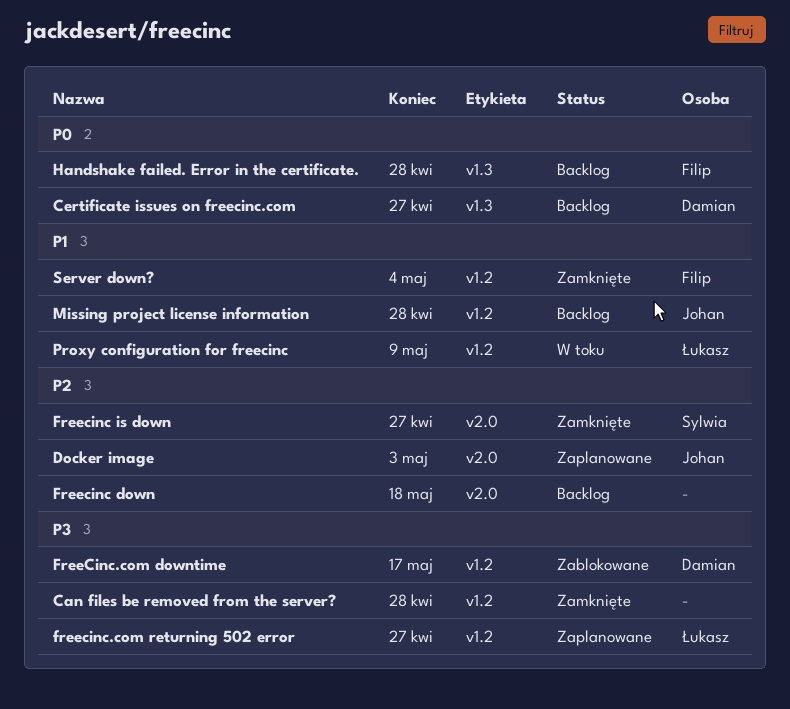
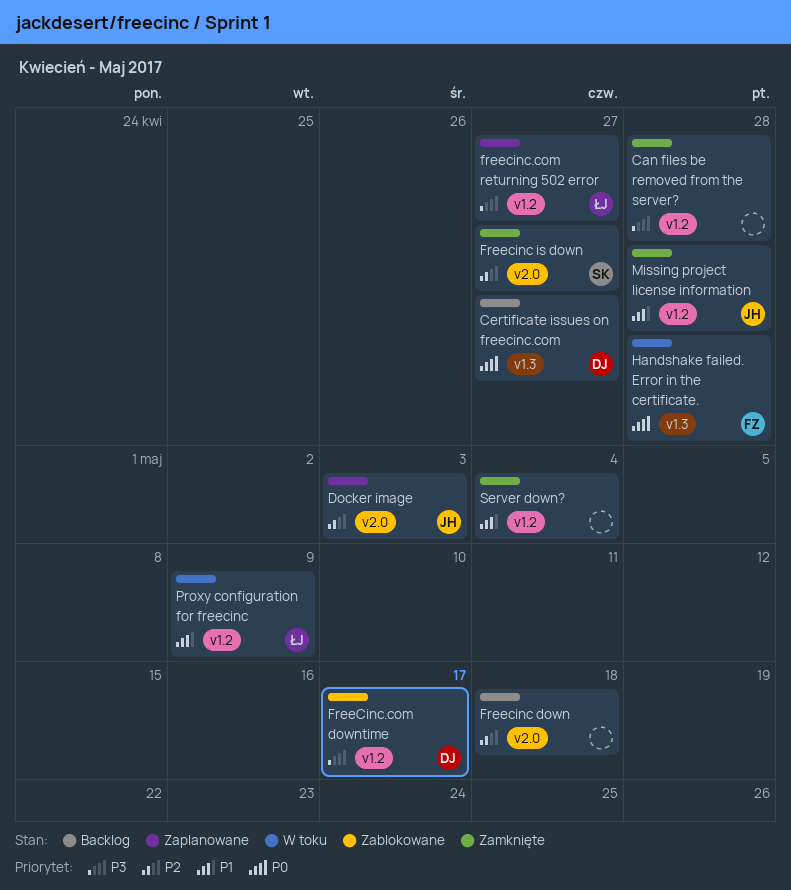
Handshake failed. Error in the certificate., status: Backlog -> W toku
Missing project license information, status: Backlog -> Zamknięte
Server down?, owner: Filip -> none

